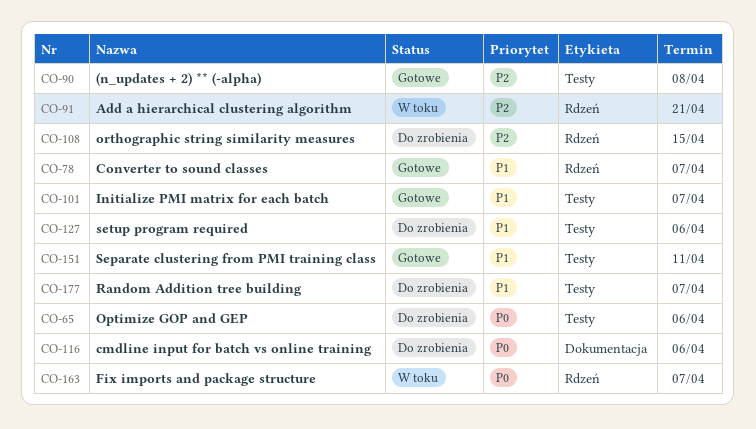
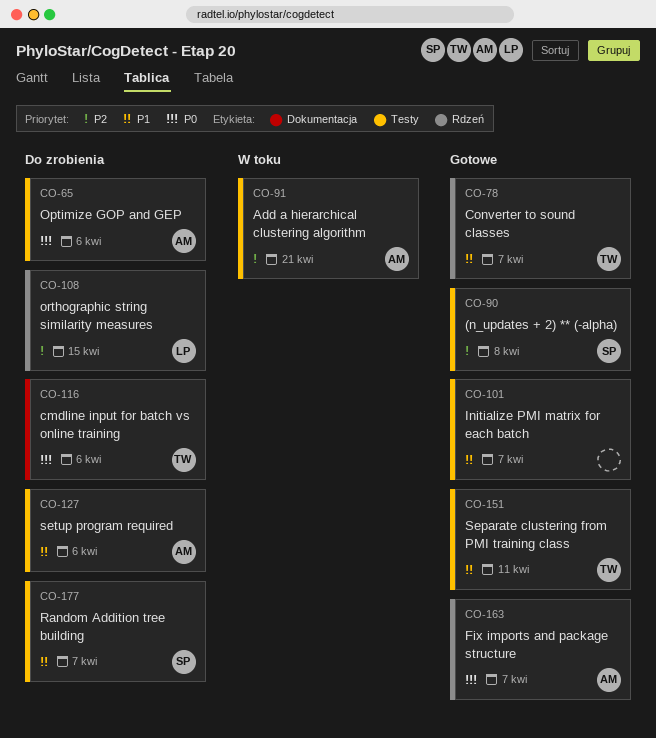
CO-91, label: Rdzeń -> Testy
CO-163, status: W toku -> Gotowe

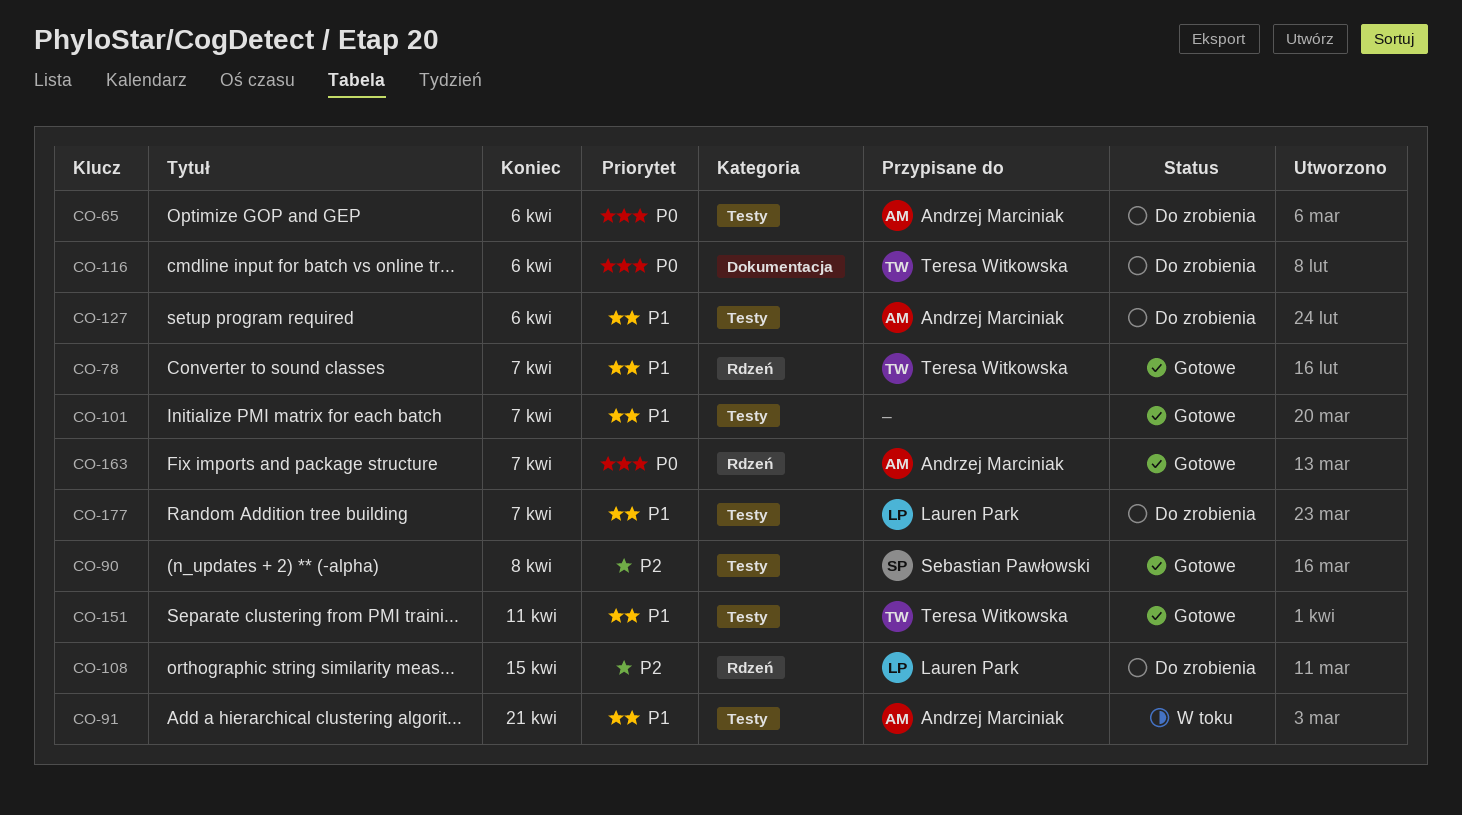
CO-91, priority: P2 -> P1
CO-177, owner: Sebastian Pawłowski -> Lauren Park

